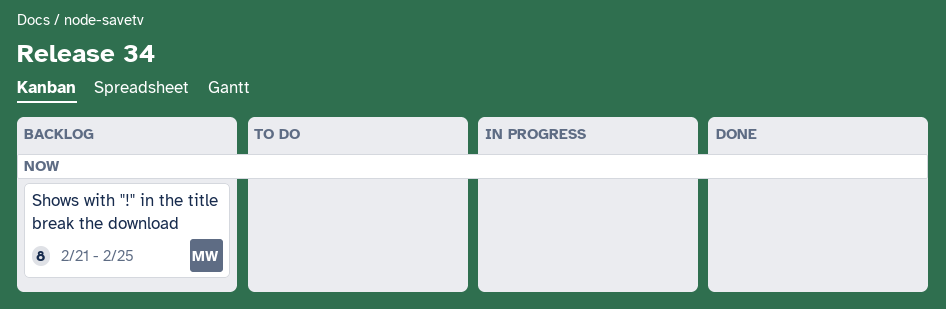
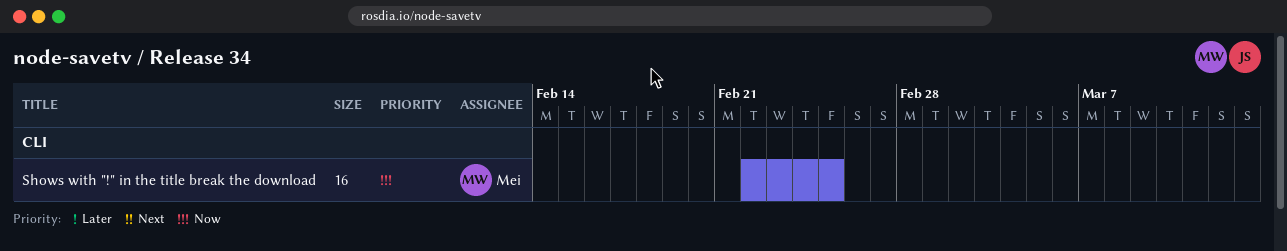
Shows with "!" in the title break the download, estimate: 8 -> 16
Shows with "!" in the title break the download, start: Feb 21 -> Feb 22

